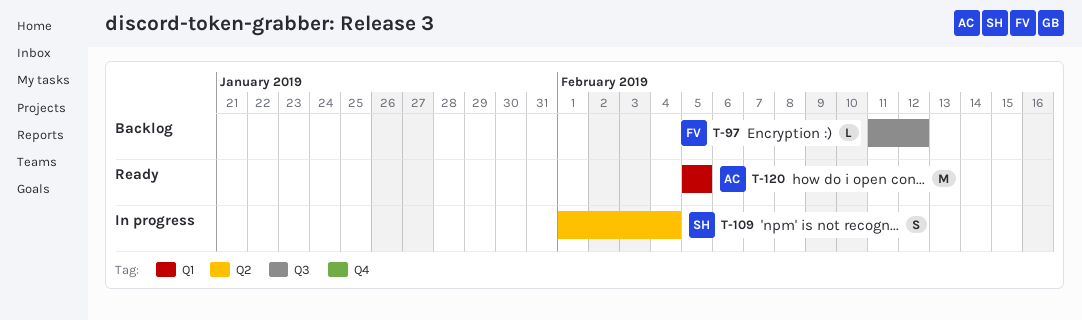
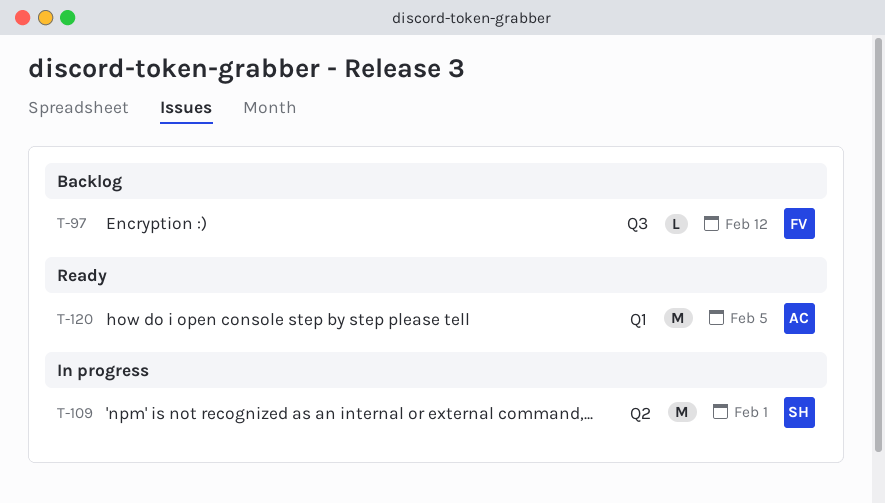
T-109, estimate: S -> M
T-109, due: Feb 4 -> Feb 1

